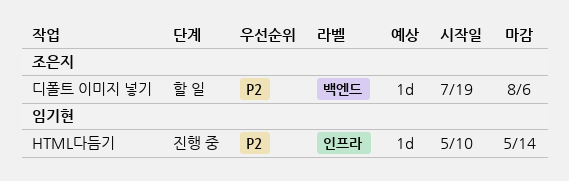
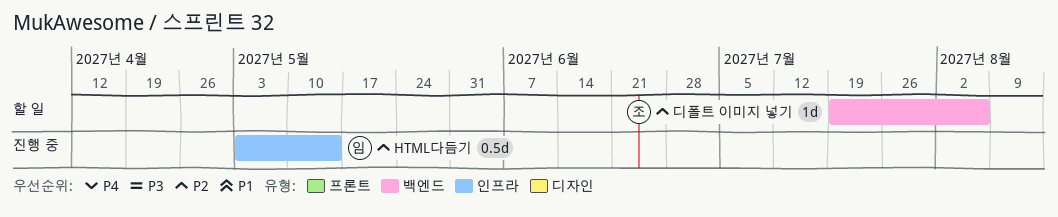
HTML다듬기, estimate: 1d -> 0.5d
HTML다듬기, start: May 10 -> May 3

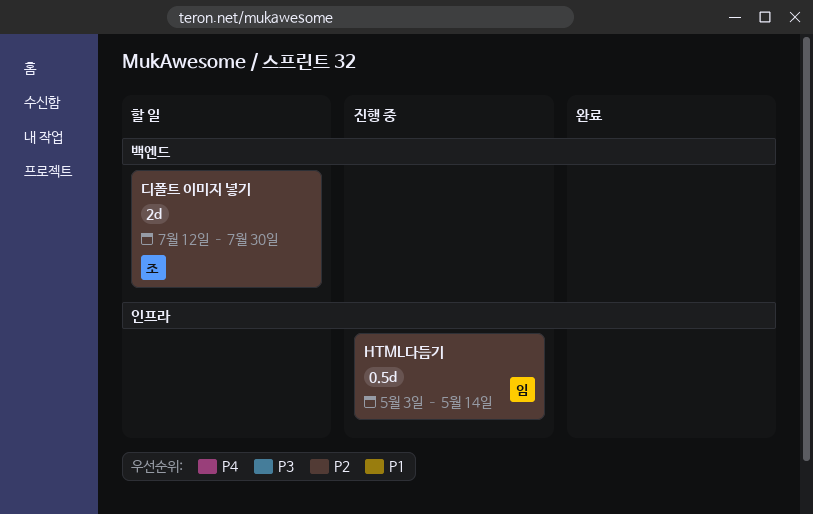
디폴트 이미지 넣기, estimate: 1d -> 2d
디폴트 이미지 넣기, start: Jul 19 -> Jul 12
디폴트 이미지 넣기, due: Aug 6 -> Jul 30

